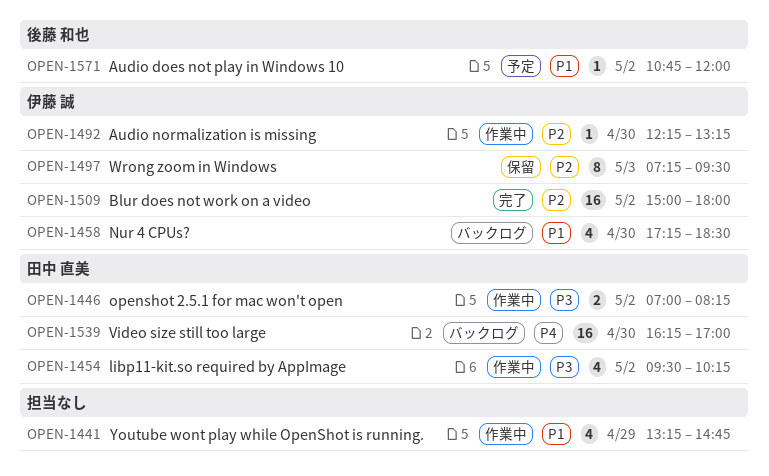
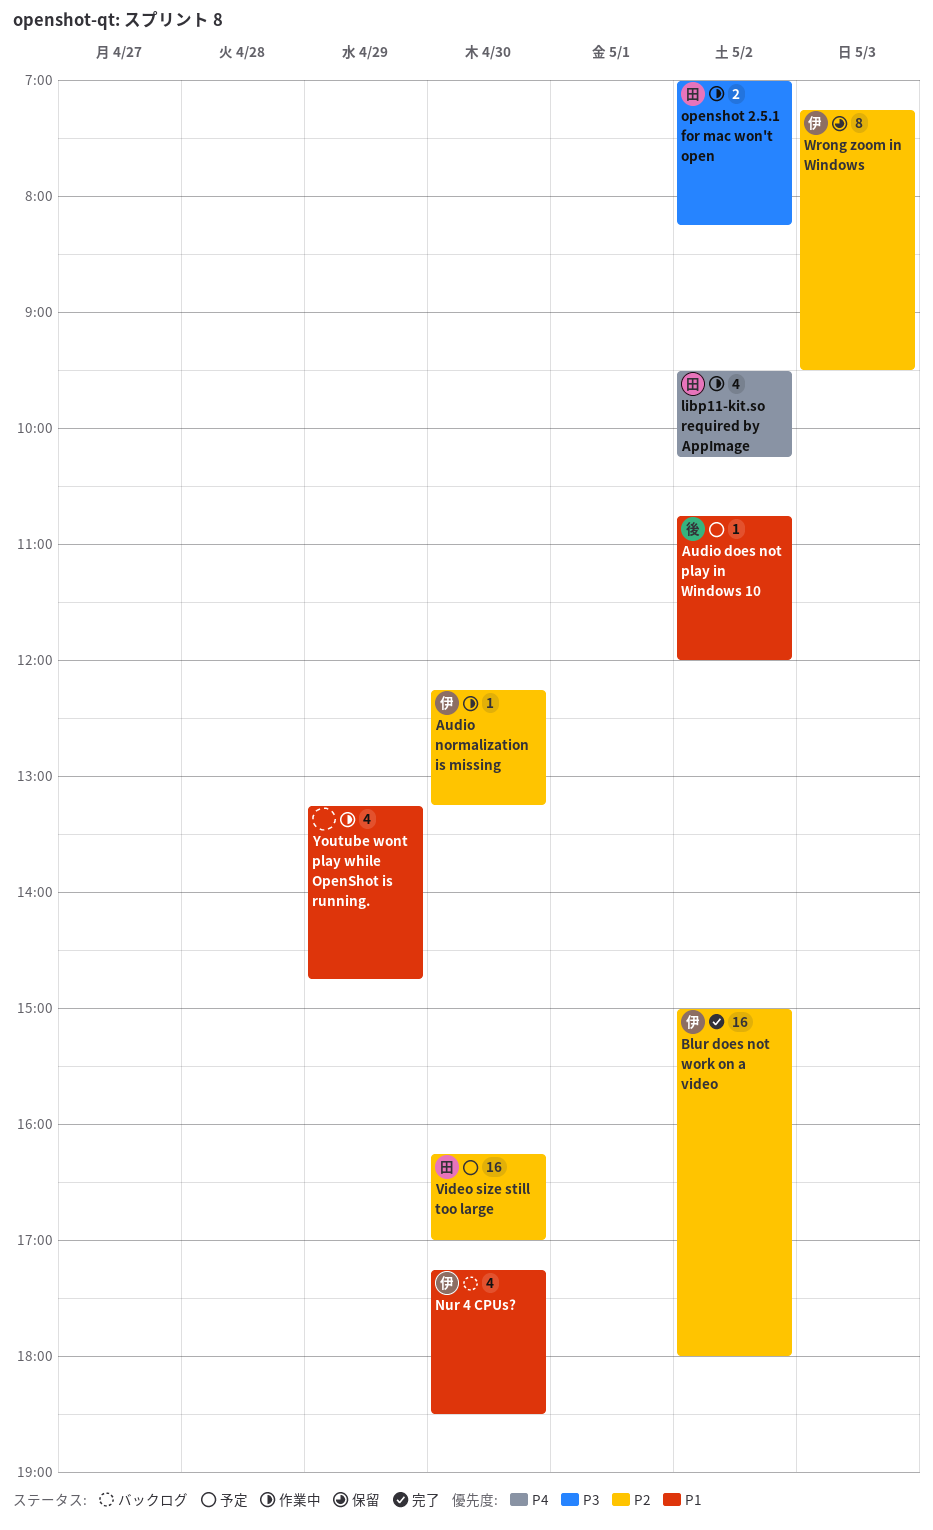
libp11-kit.so required by AppImage, priority: P3 -> P4
Video size still too large, status: バックログ -> 予定
Video size still too large, priority: P4 -> P2

